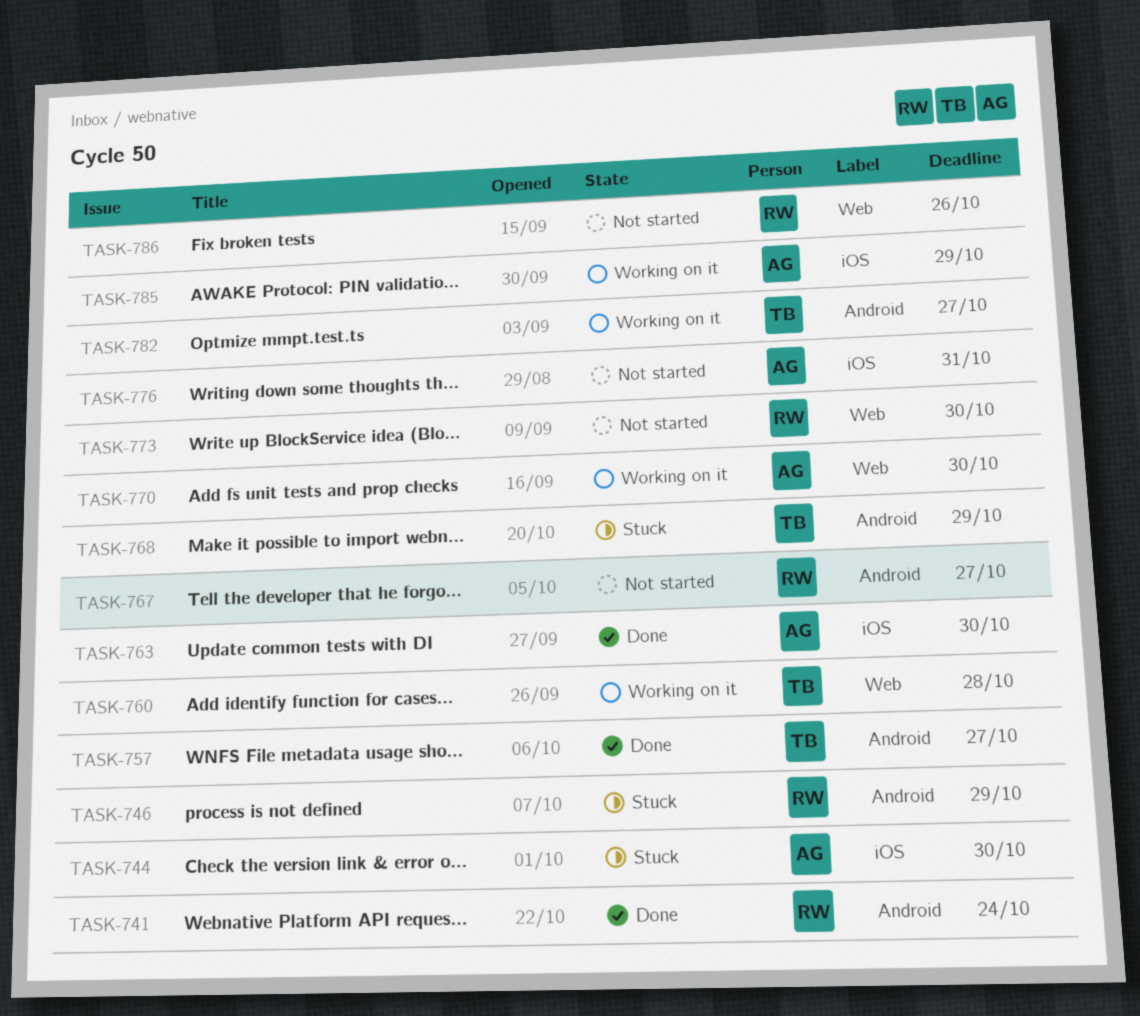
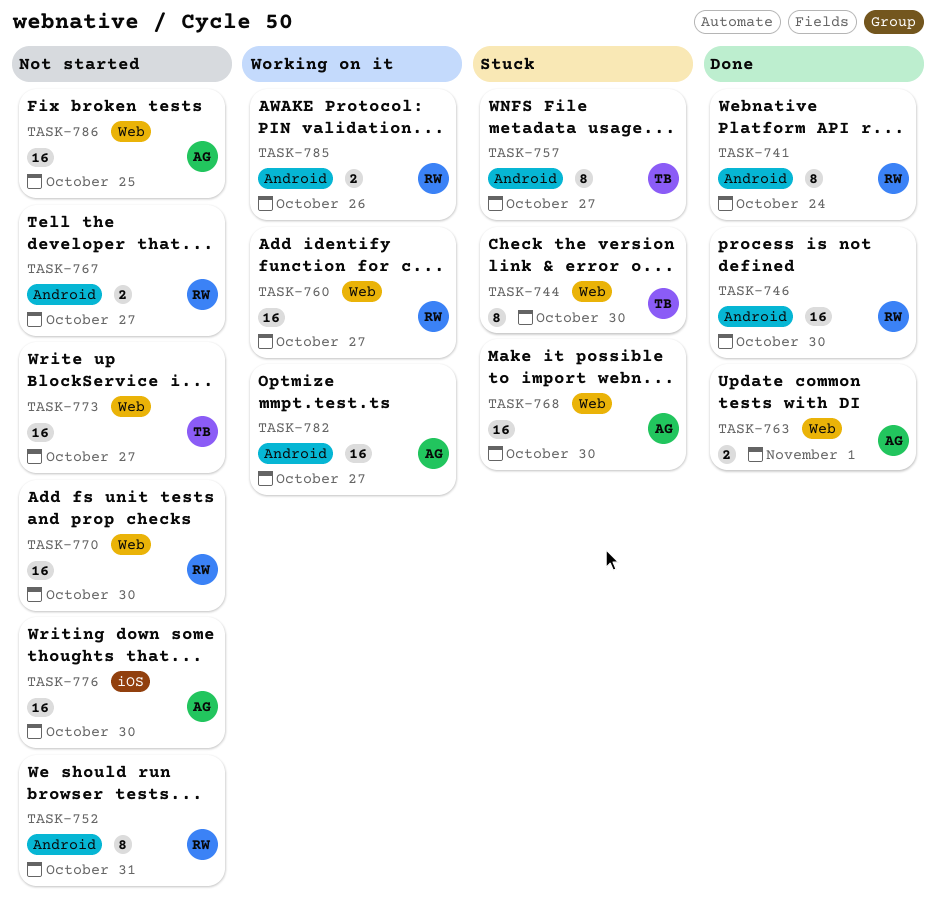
TASK-744, owner: AG -> TB
TASK-744, label: iOS -> Web
TASK-746, status: Stuck -> Done
TASK-746, due: Oct 29 -> Oct 30
TASK-752: none -> present
TASK-757, status: Done -> Stuck
TASK-760, owner: TB -> RW
TASK-760, due: Oct 28 -> Oct 27
TASK-763, label: iOS -> Web
TASK-763, due: Oct 30 -> Nov 1
TASK-768, owner: TB -> AG
TASK-768, label: Android -> Web
TASK-768, due: Oct 29 -> Oct 30
TASK-770, status: Working on it -> Not started
TASK-770, owner: AG -> RW
TASK-773, owner: RW -> TB
TASK-773, due: Oct 30 -> Oct 27
TASK-776, due: Oct 31 -> Oct 30
TASK-782, owner: TB -> AG
TASK-785, owner: AG -> RW
TASK-785, label: iOS -> Android
TASK-785, due: Oct 29 -> Oct 26
TASK-786, owner: RW -> AG
TASK-786, due: Oct 26 -> Oct 25

